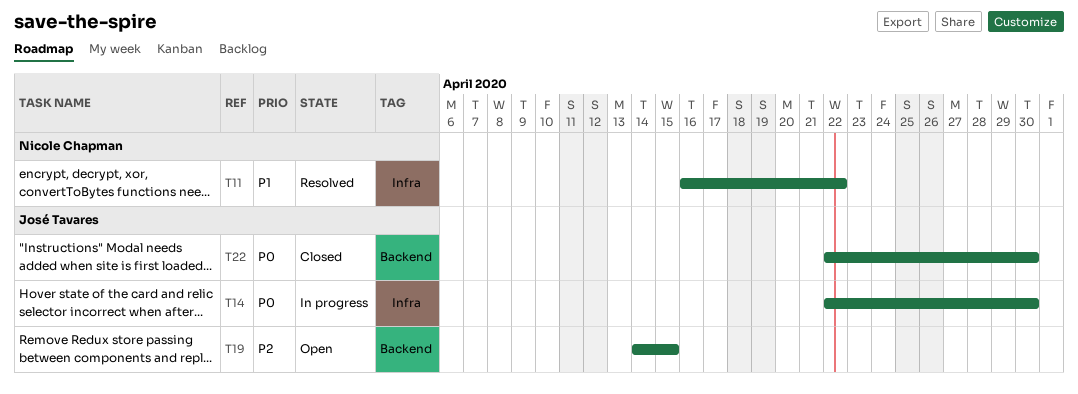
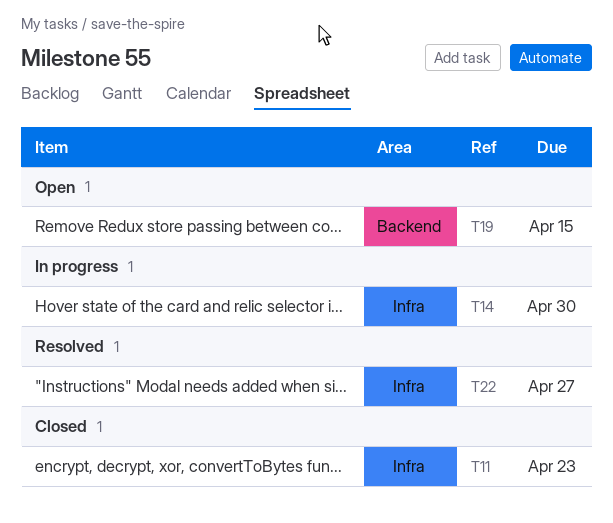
T11, status: Resolved -> Closed
T11, due: Apr 22 -> Apr 23
T22, status: Closed -> Resolved
T22, label: Backend -> Infra
T22, due: Apr 30 -> Apr 27

